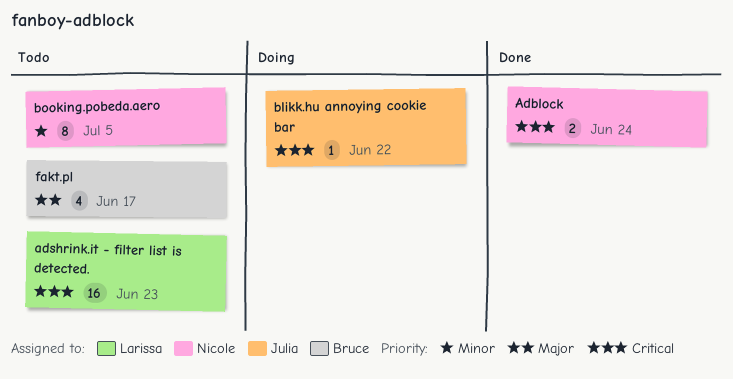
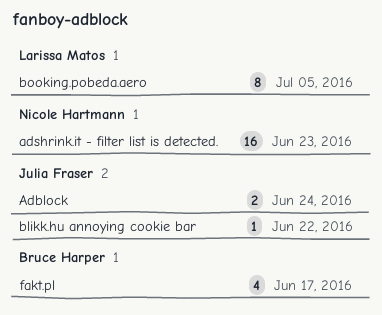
Adblock, owner: Nicole Hartmann -> Julia Fraser
adshrink.it - filter list is detected., owner: Larissa Matos -> Nicole Hartmann
booking.pobeda.aero, owner: Nicole Hartmann -> Larissa Matos

